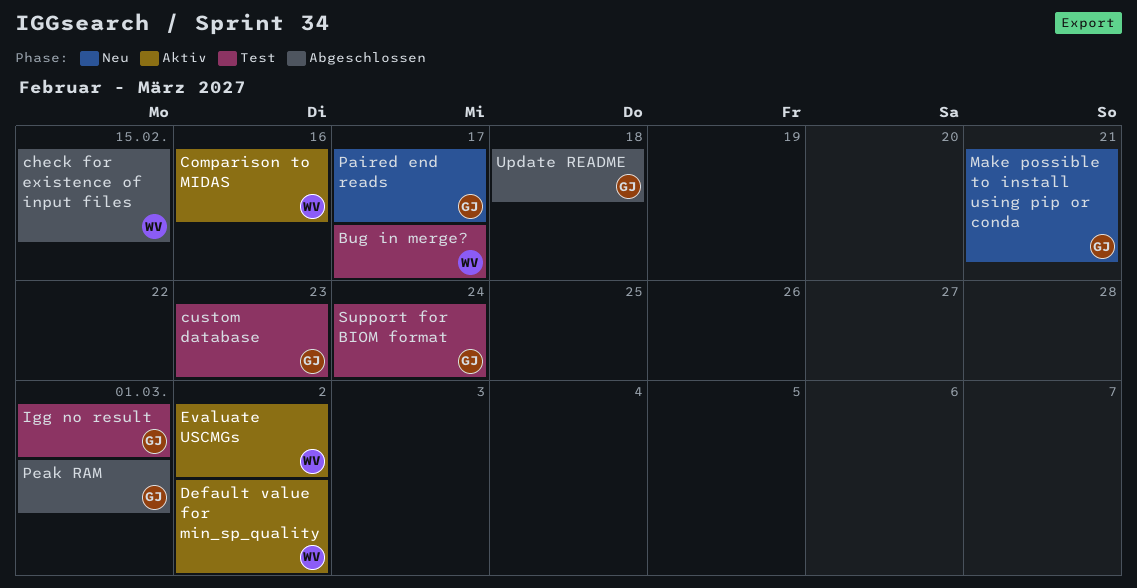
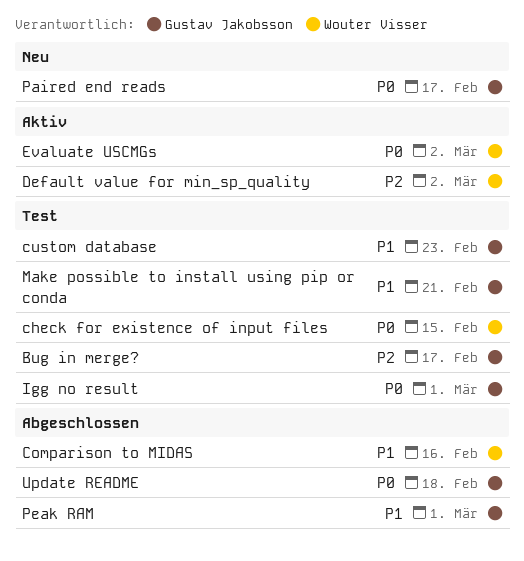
Bug in merge?, owner: Wouter Visser -> Gustav Jakobsson
check for existence of input files, status: Abgeschlossen -> Test
Comparison to MIDAS, status: Aktiv -> Abgeschlossen
Make possible to install using pip or conda, status: Neu -> Test
Support for BIOM format: present -> none

